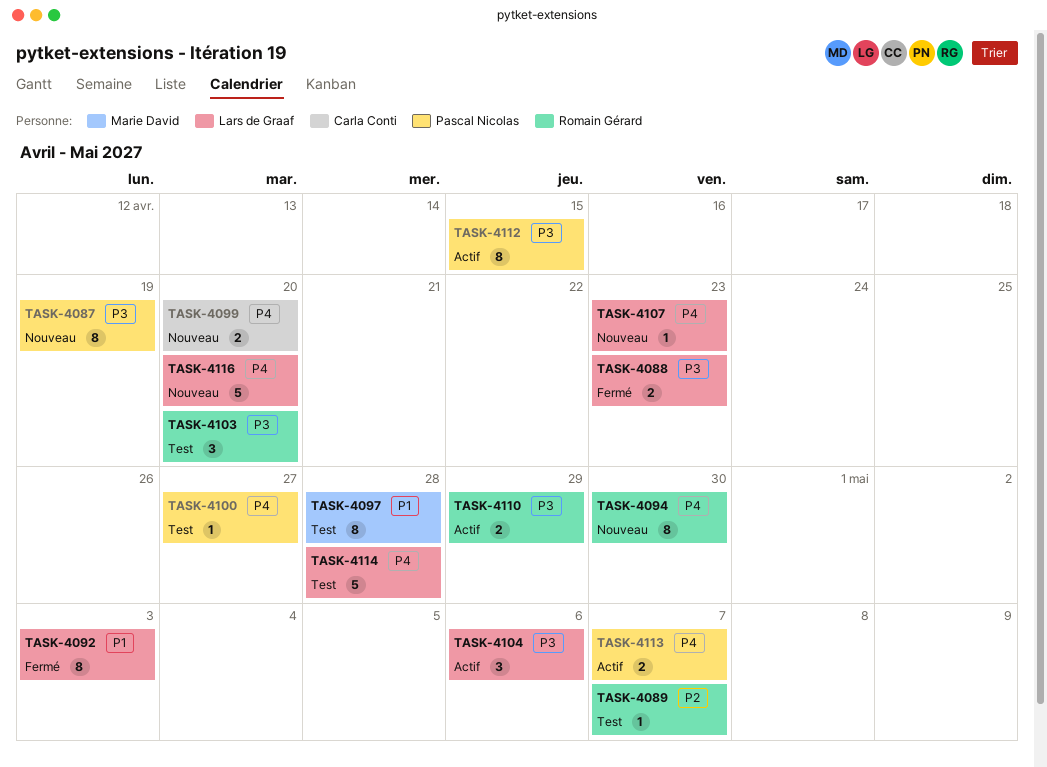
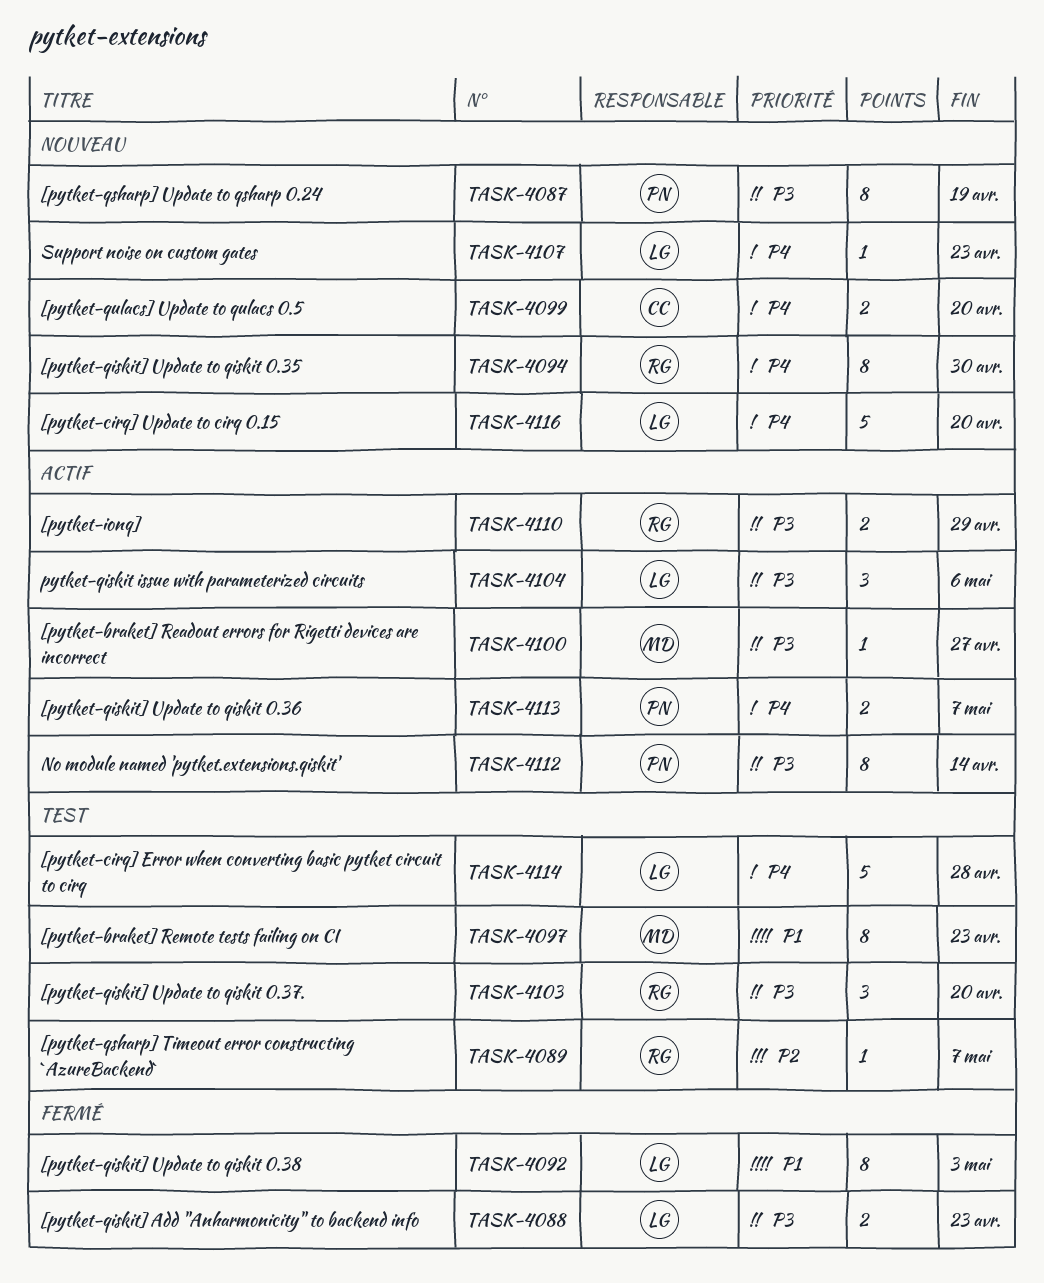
TASK-4097, due: Apr 28 -> Apr 23
TASK-4100, status: Test -> Actif
TASK-4100, owner: Pascal Nicolas -> Marie David
TASK-4100, priority: P4 -> P3
TASK-4112, due: Apr 15 -> Apr 14

